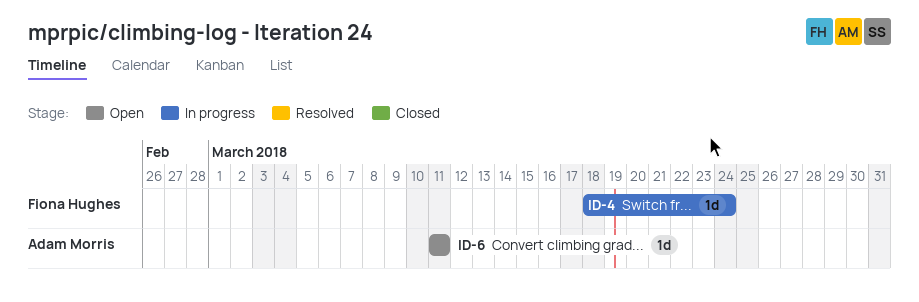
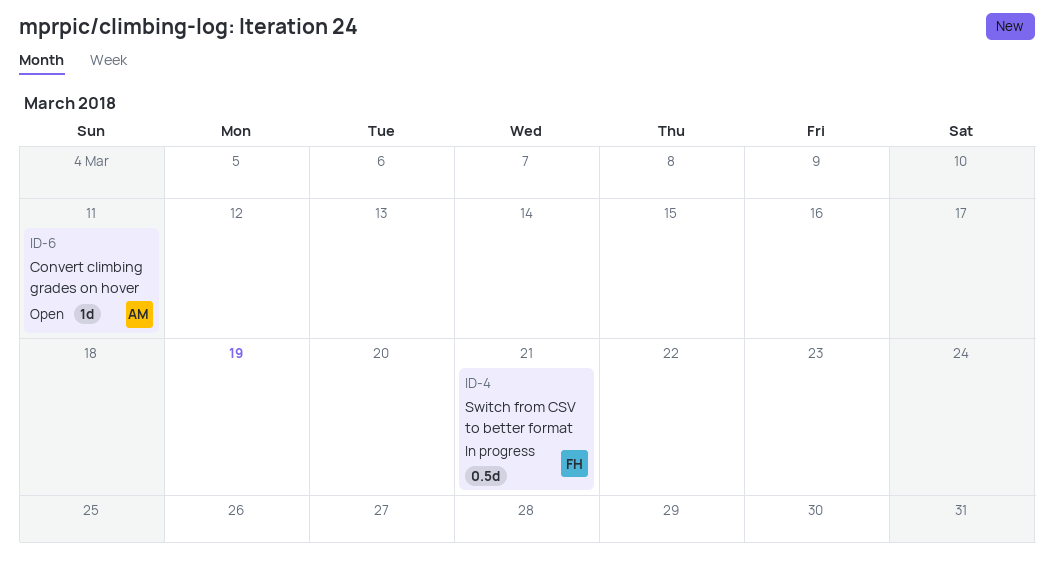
ID-4, estimate: 1d -> 0.5d
ID-4, due: Mar 24 -> Mar 21

